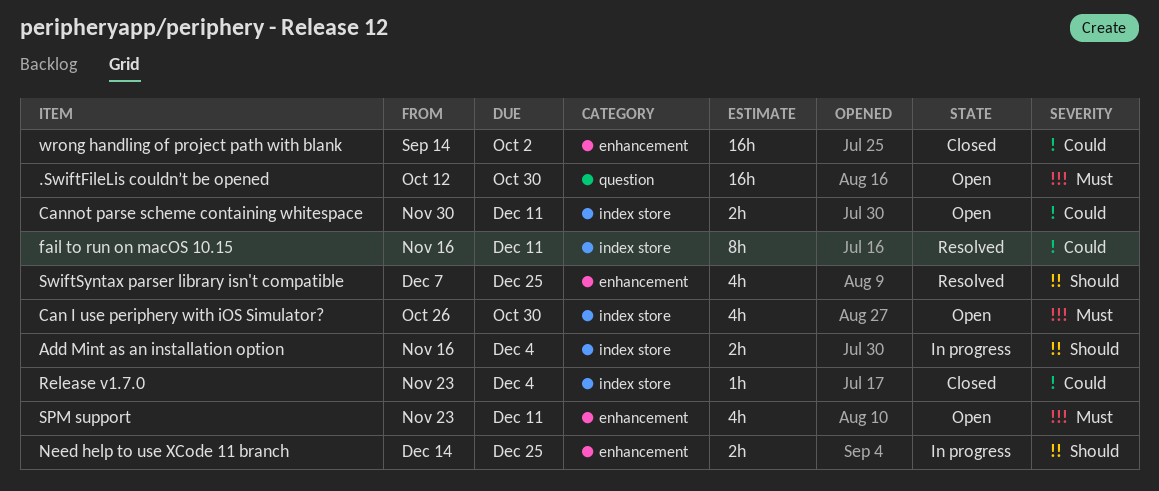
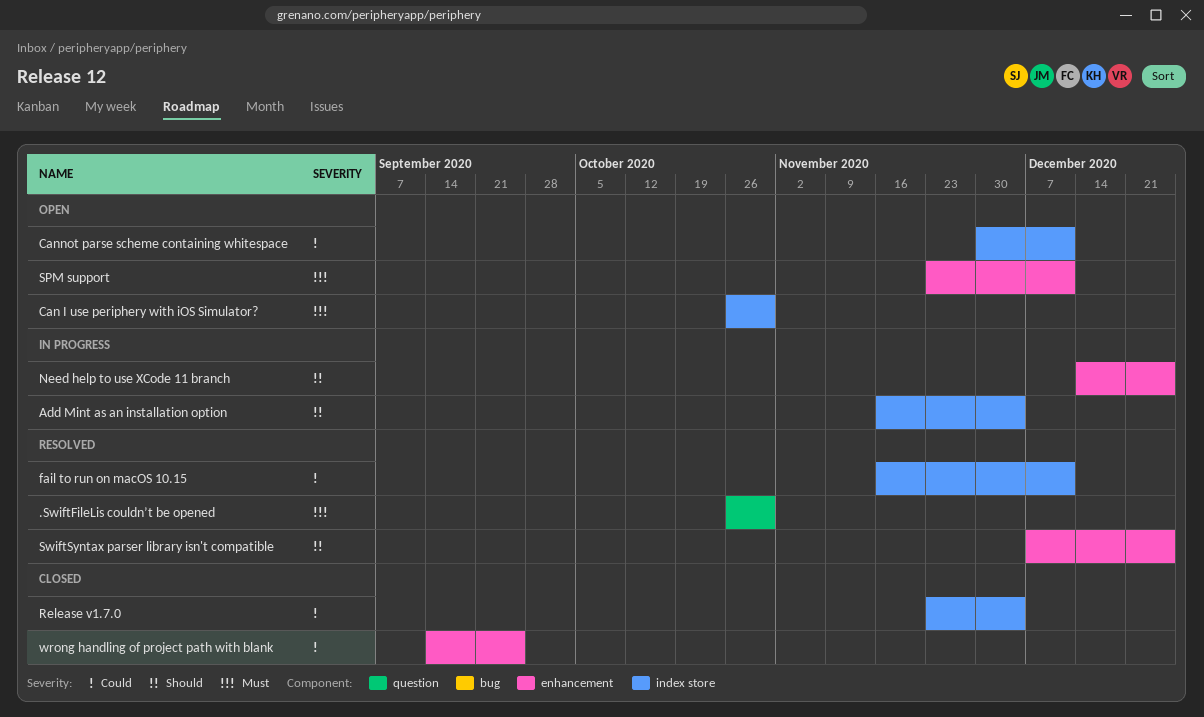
.SwiftFileLis couldn’t be opened, status: Open -> Resolved
.SwiftFileLis couldn’t be opened, start: Oct 12 -> Oct 26
wrong handling of project path with blank, due: Oct 2 -> Sep 25

